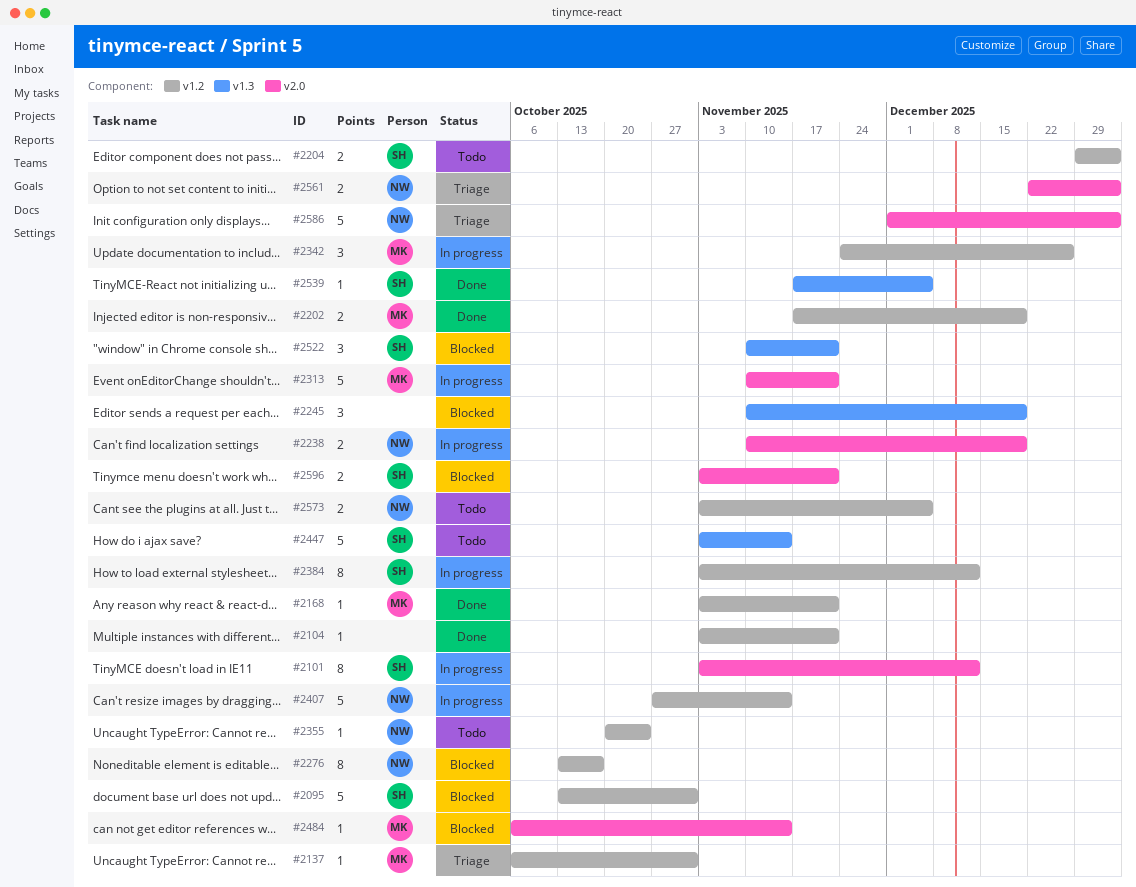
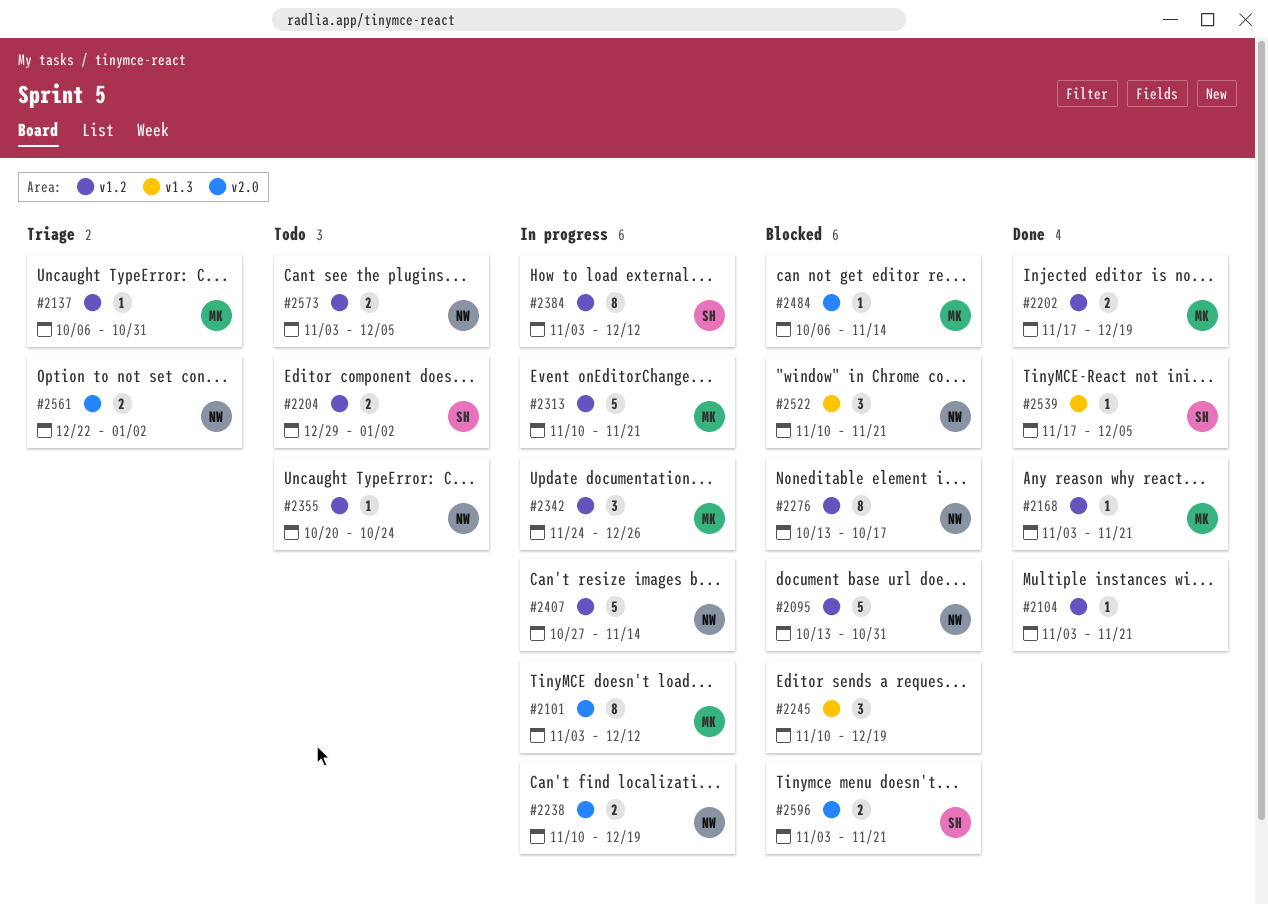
#2095, owner: SH -> NW
#2101, owner: SH -> MK
#2313, label: v2.0 -> v1.2
#2447: present -> none
#2522, owner: SH -> NW
#2586: present -> none

